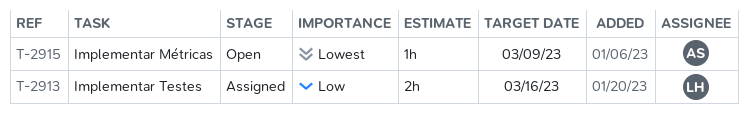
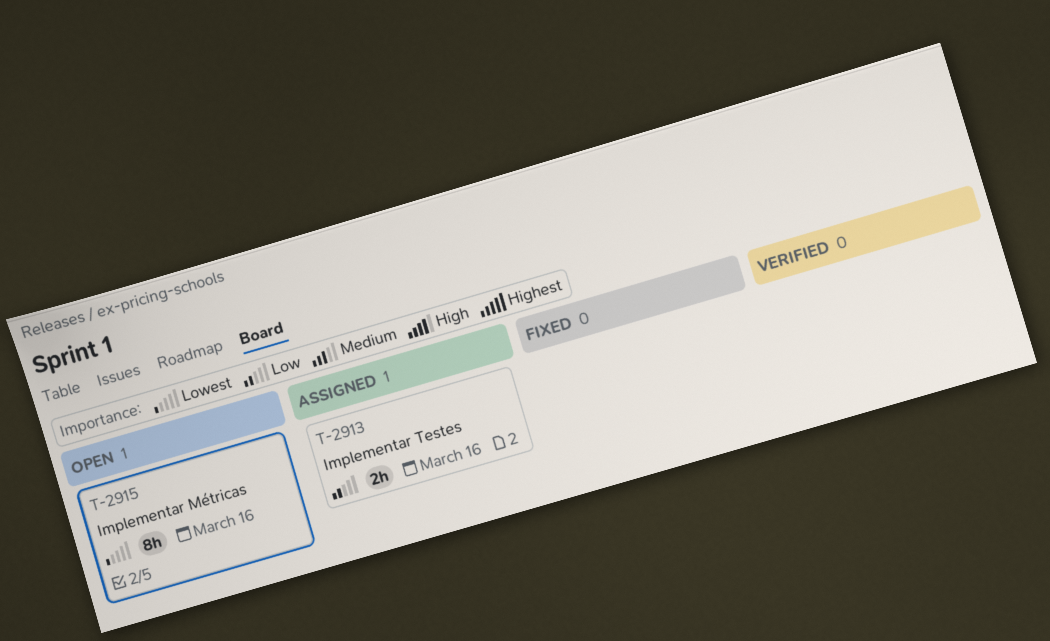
T-2915, estimate: 1h -> 8h
T-2915, due: Mar 9 -> Mar 16

